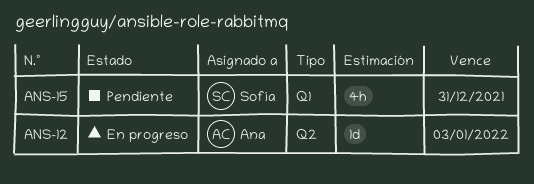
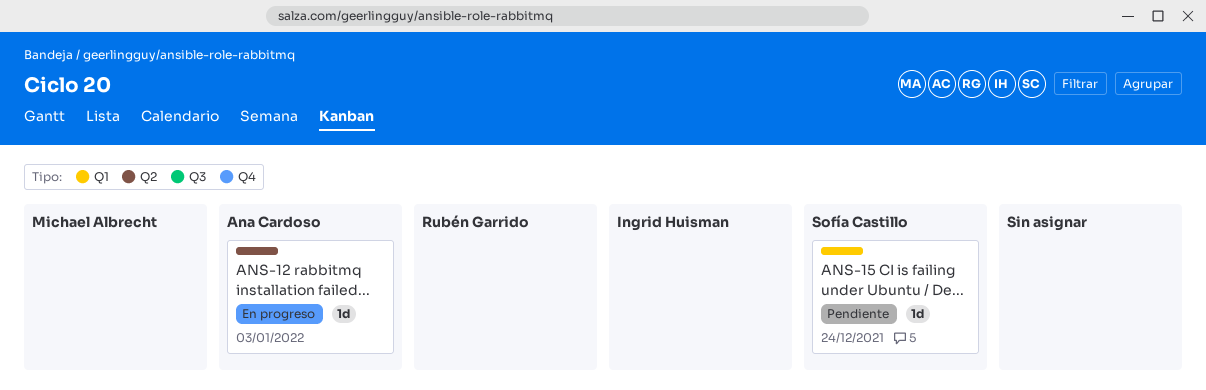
ANS-15, estimate: 4h -> 1d
ANS-15, due: Dec 31 -> Dec 24

